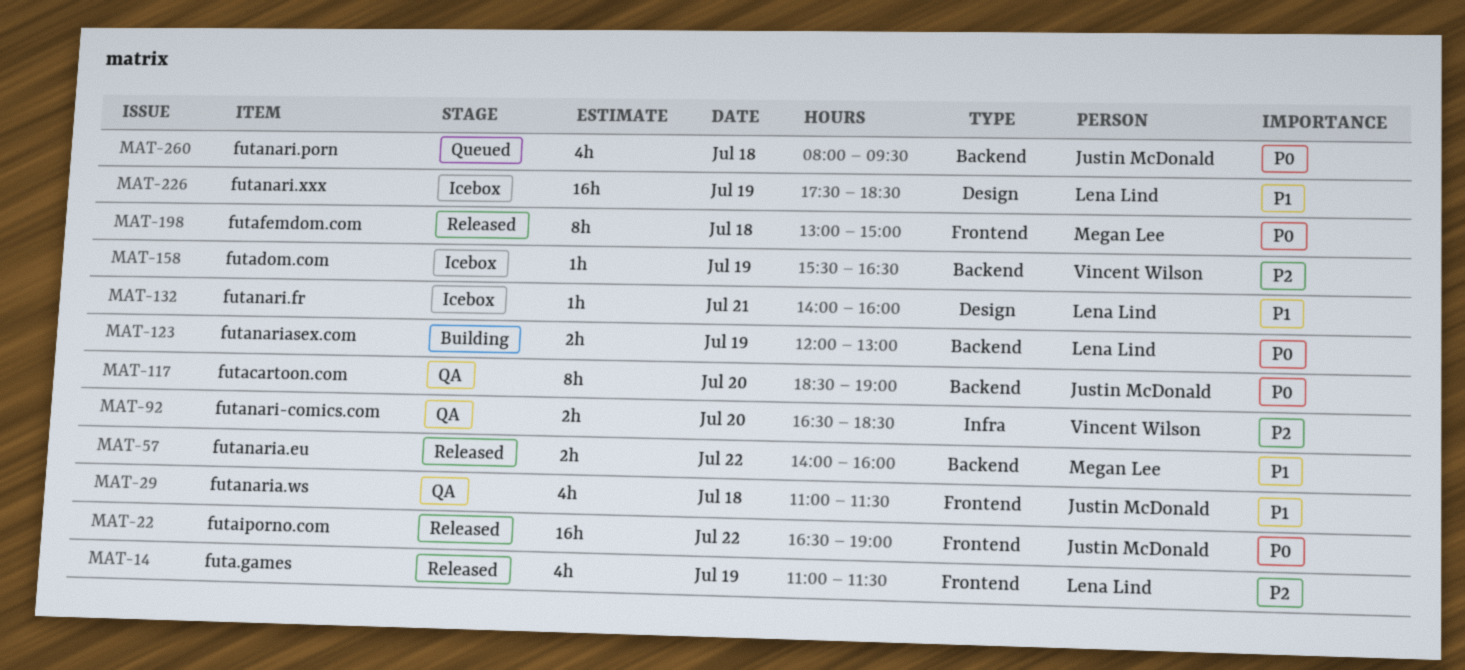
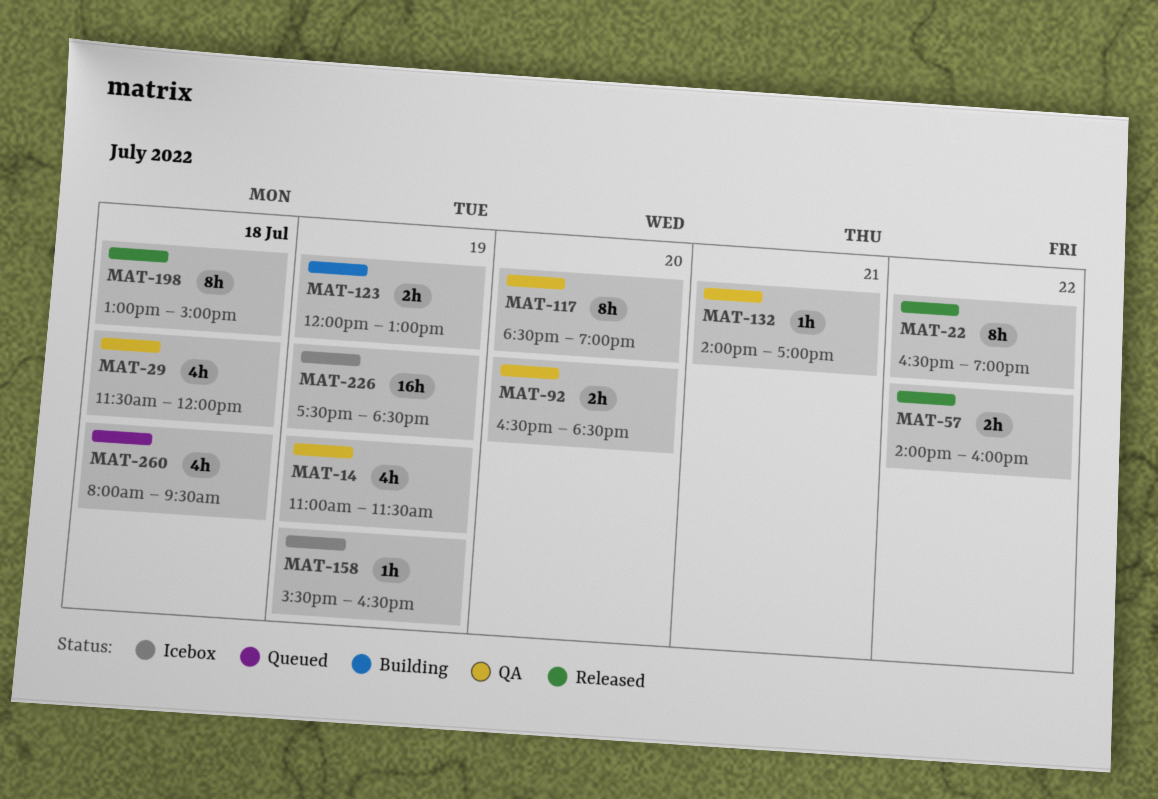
MAT-14, status: Released -> QA
MAT-22, estimate: 16h -> 8h
MAT-29, begins: 11:00 -> 11:30
MAT-29, ends: 11:30 -> 12:00
MAT-132, status: Icebox -> QA
MAT-132, ends: 16:00 -> 17:00

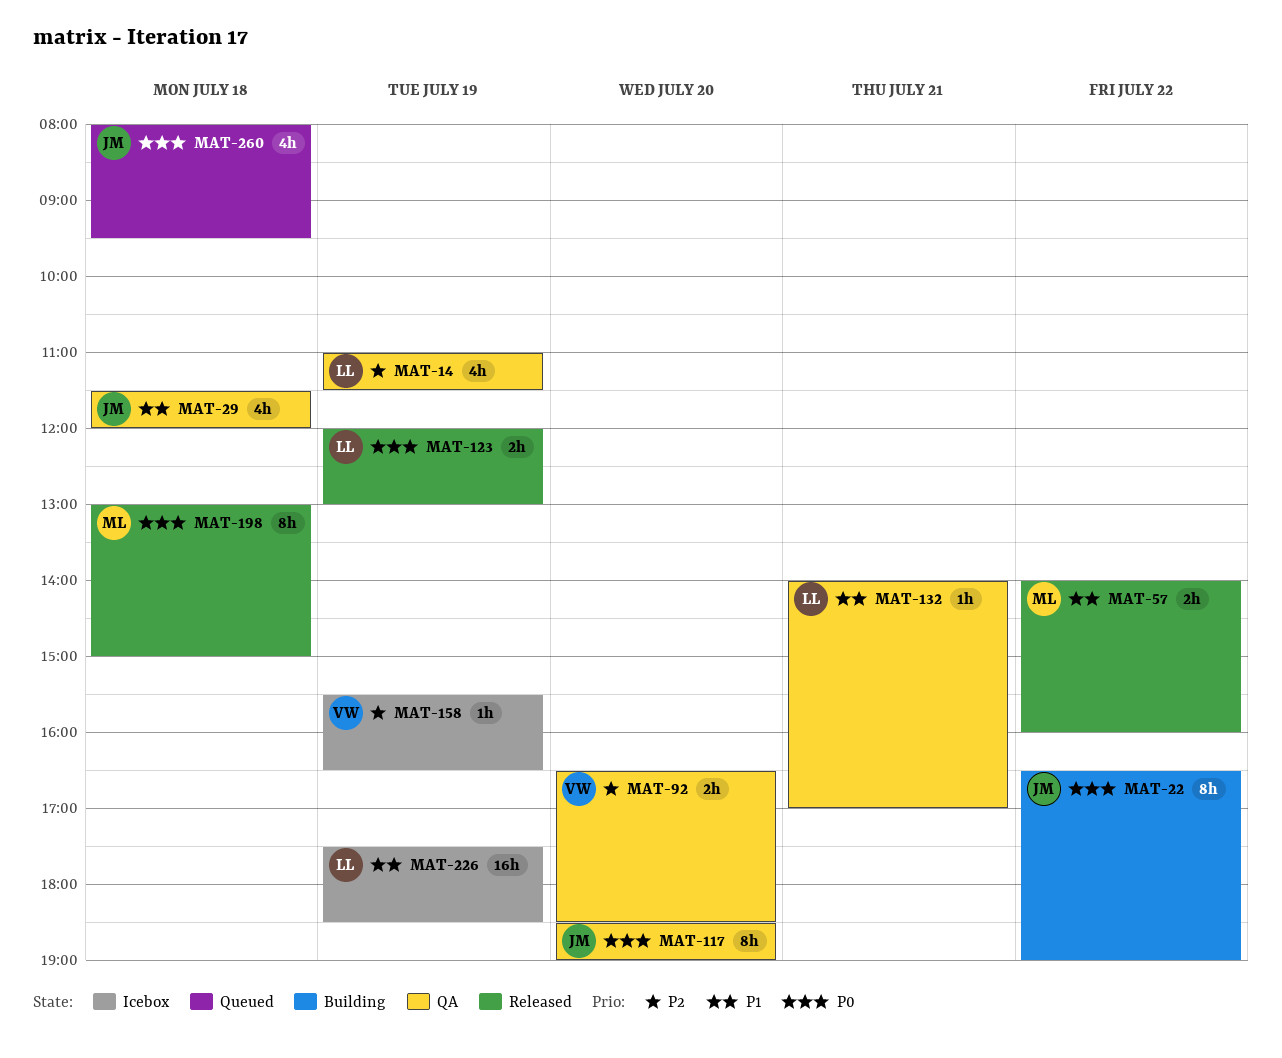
MAT-22, status: Released -> Building
MAT-123, status: Building -> Released

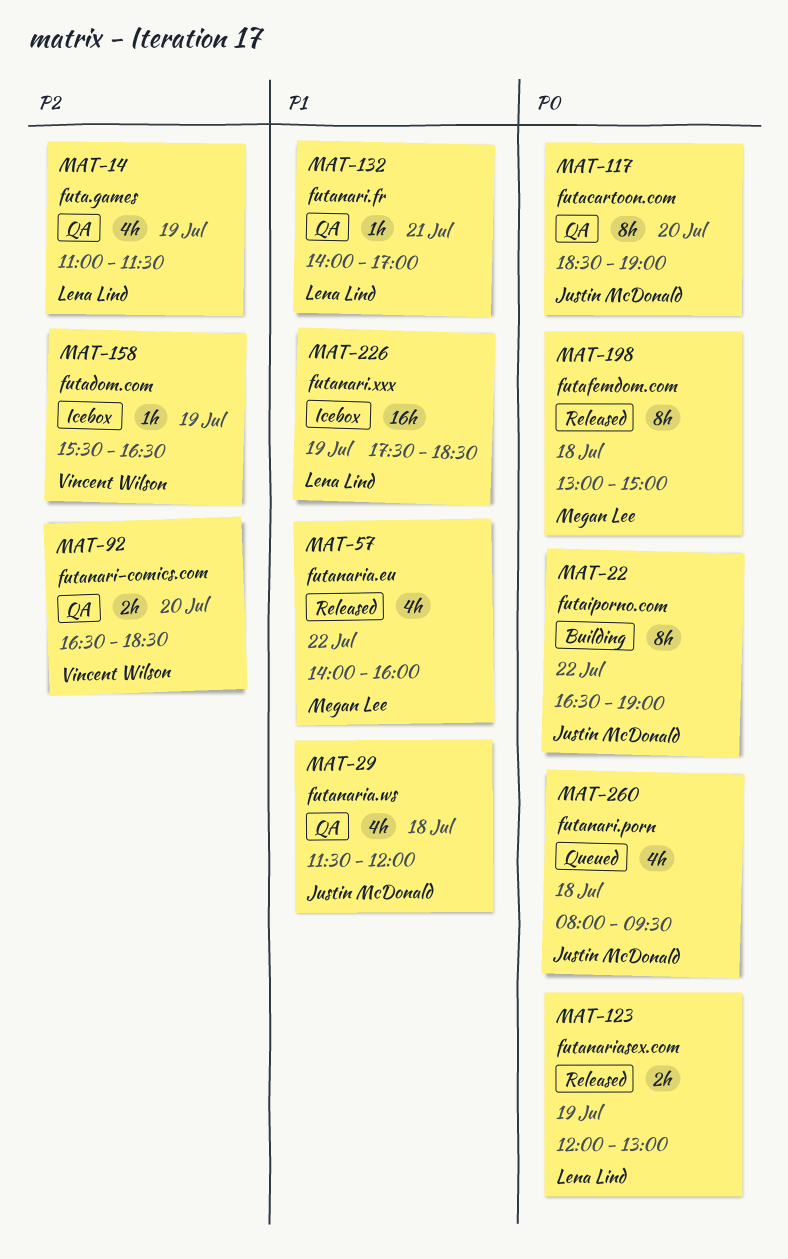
MAT-57, estimate: 2h -> 4h

